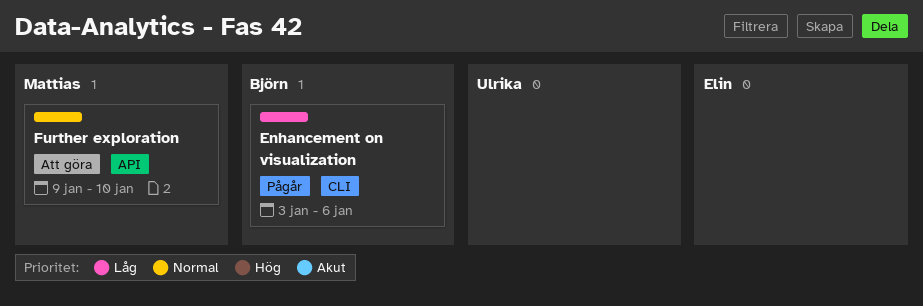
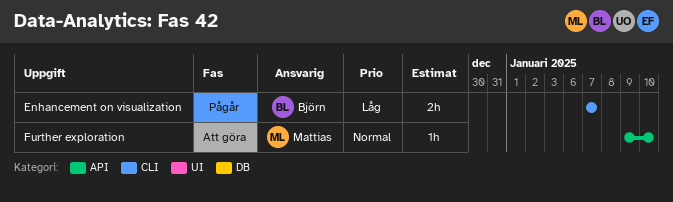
Enhancement on visualization, start: Jan 3 -> Jan 7
Enhancement on visualization, due: Jan 6 -> Jan 7

